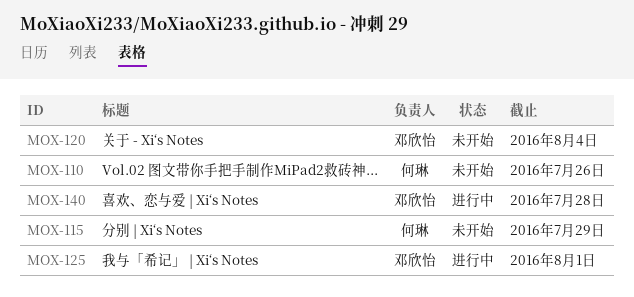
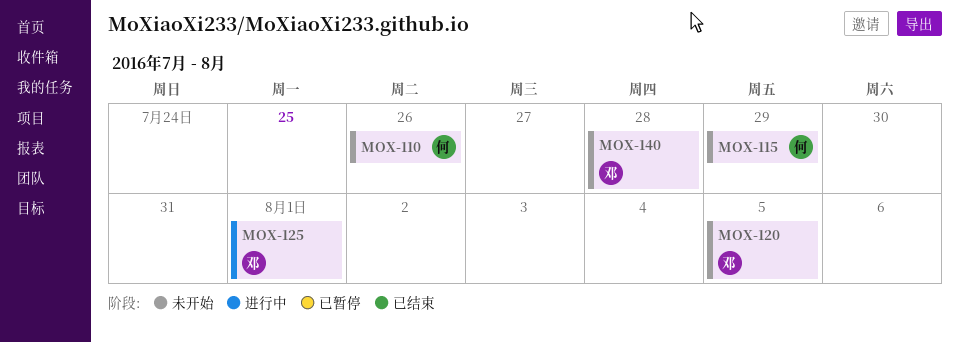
MOX-120, due: Aug 4 -> Aug 5
MOX-140, status: 进行中 -> 未开始

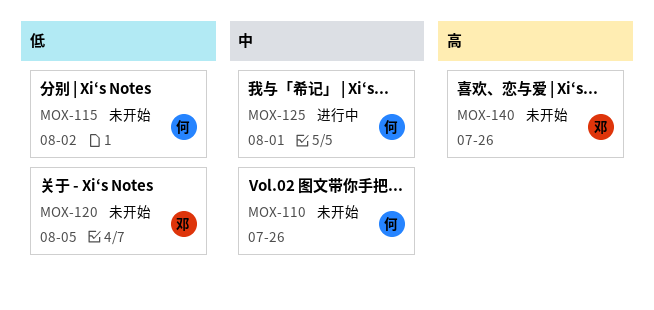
MOX-115, due: Jul 29 -> Aug 2
MOX-125, owner: 邓 -> 何
MOX-140, due: Jul 28 -> Jul 26

